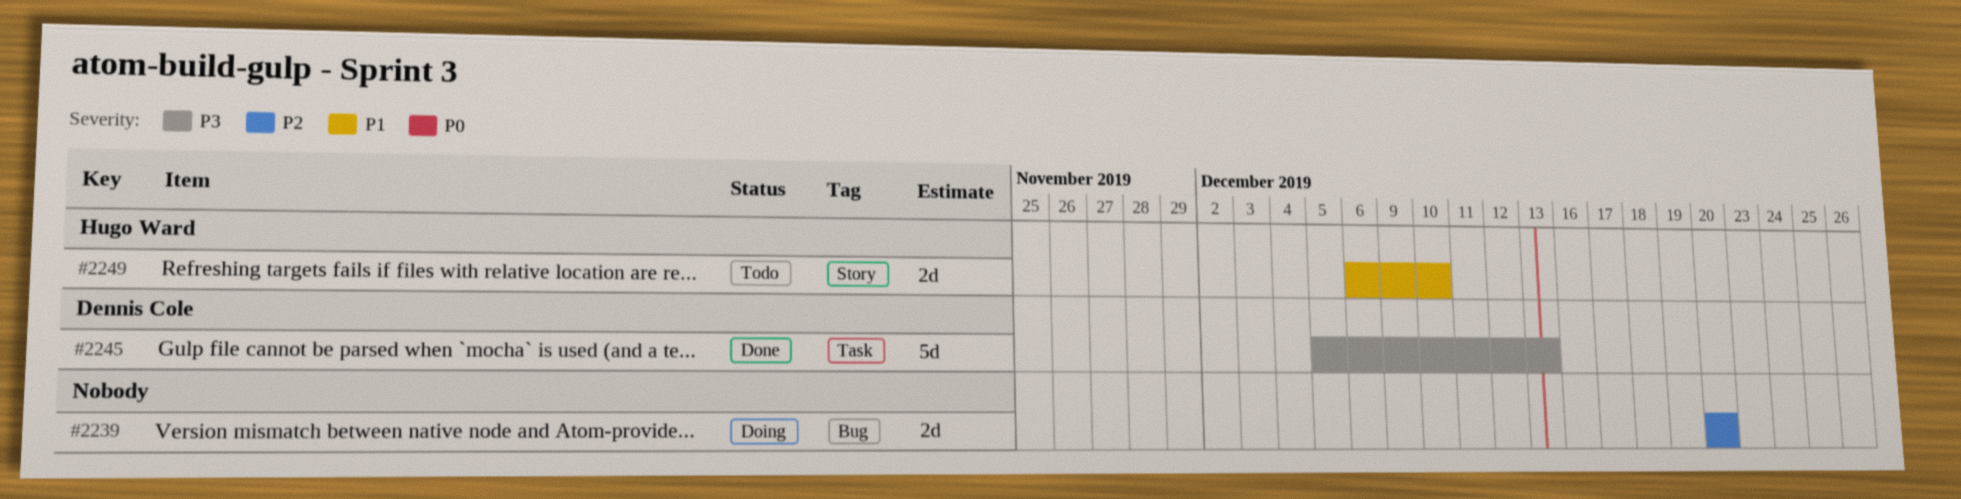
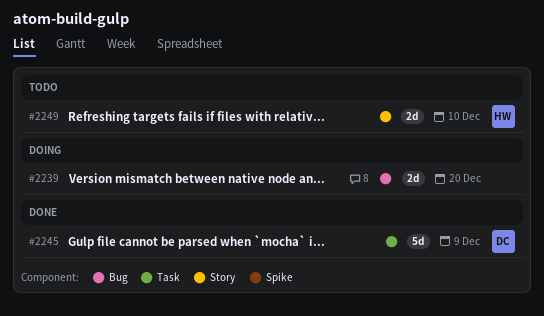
#2245, due: Dec 13 -> Dec 9

